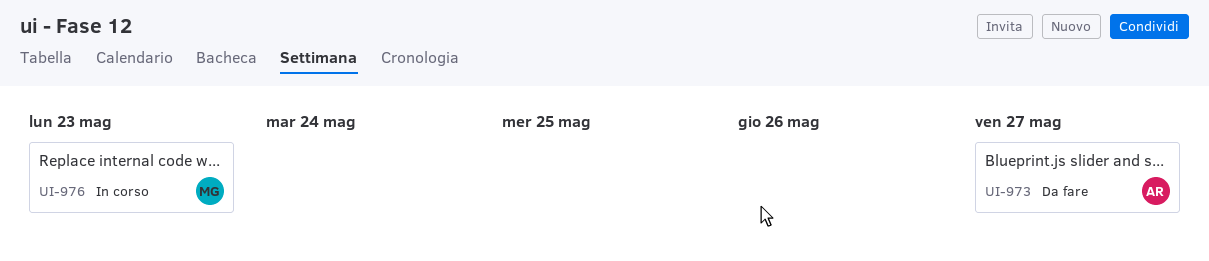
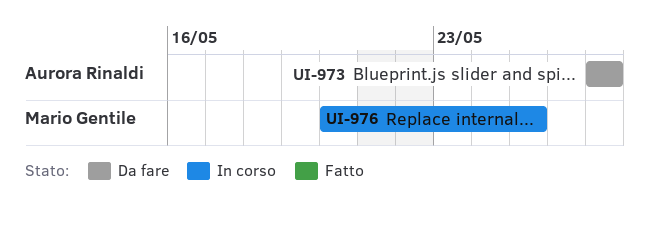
UI-976, due: May 23 -> May 25

